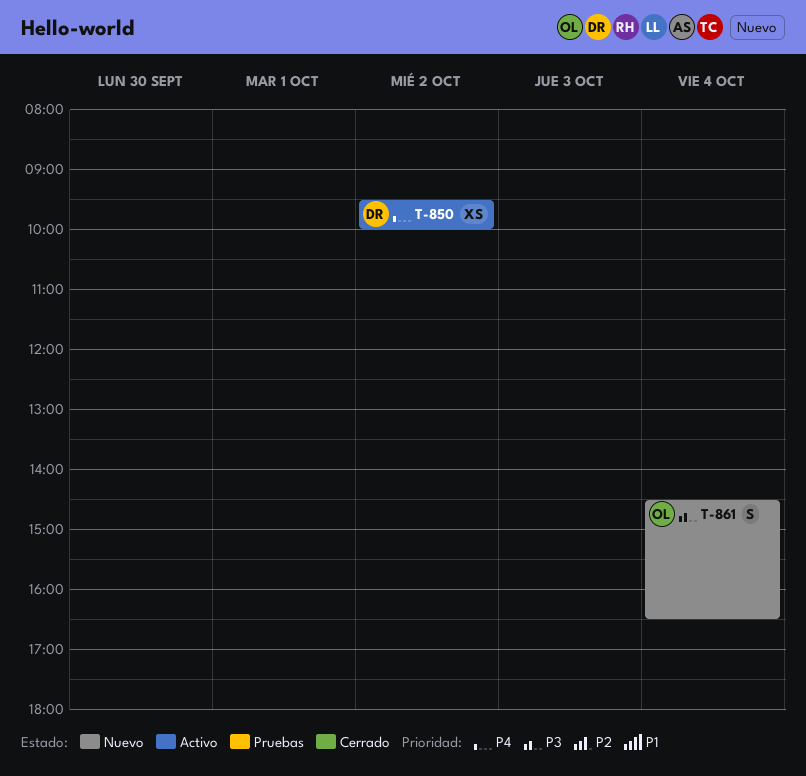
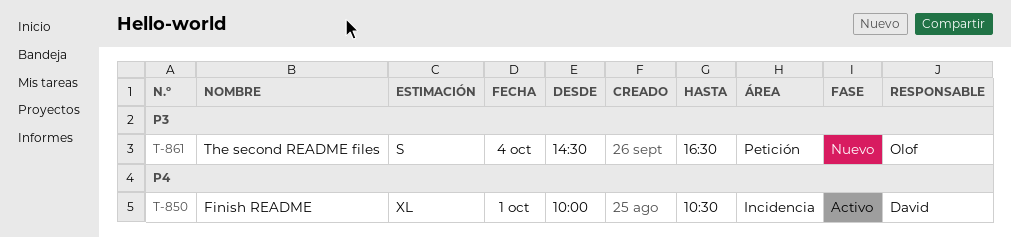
T-850, estimate: XS -> XL
T-850, day: Oct 2 -> Oct 1
T-850, begins: 09:30 -> 10:00
T-850, ends: 10:00 -> 10:30

